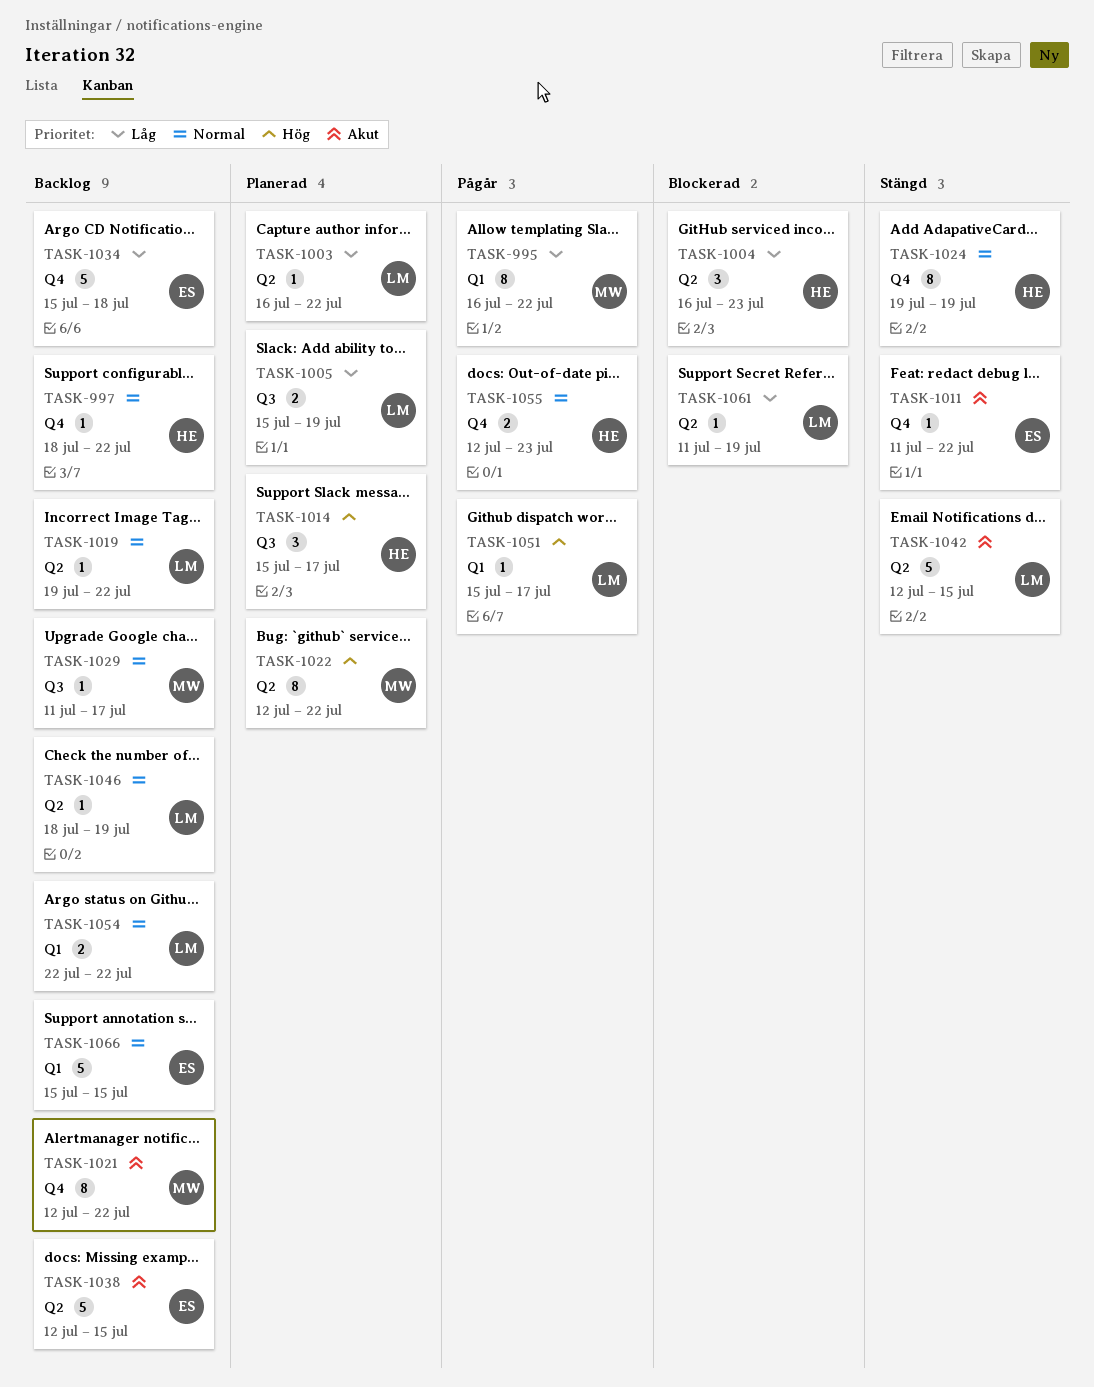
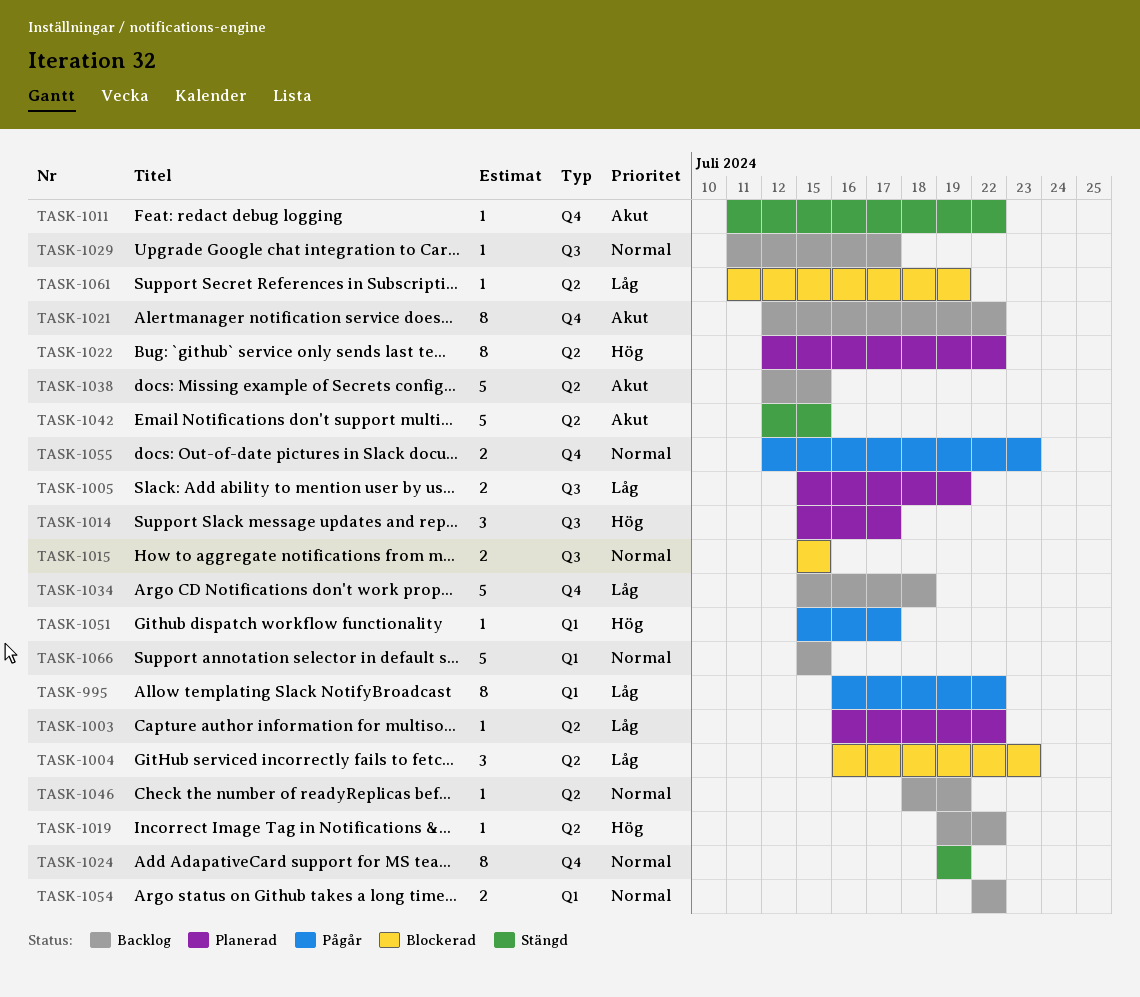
TASK-997: present -> none
TASK-1015: none -> present
TASK-1019, priority: Normal -> Hög

